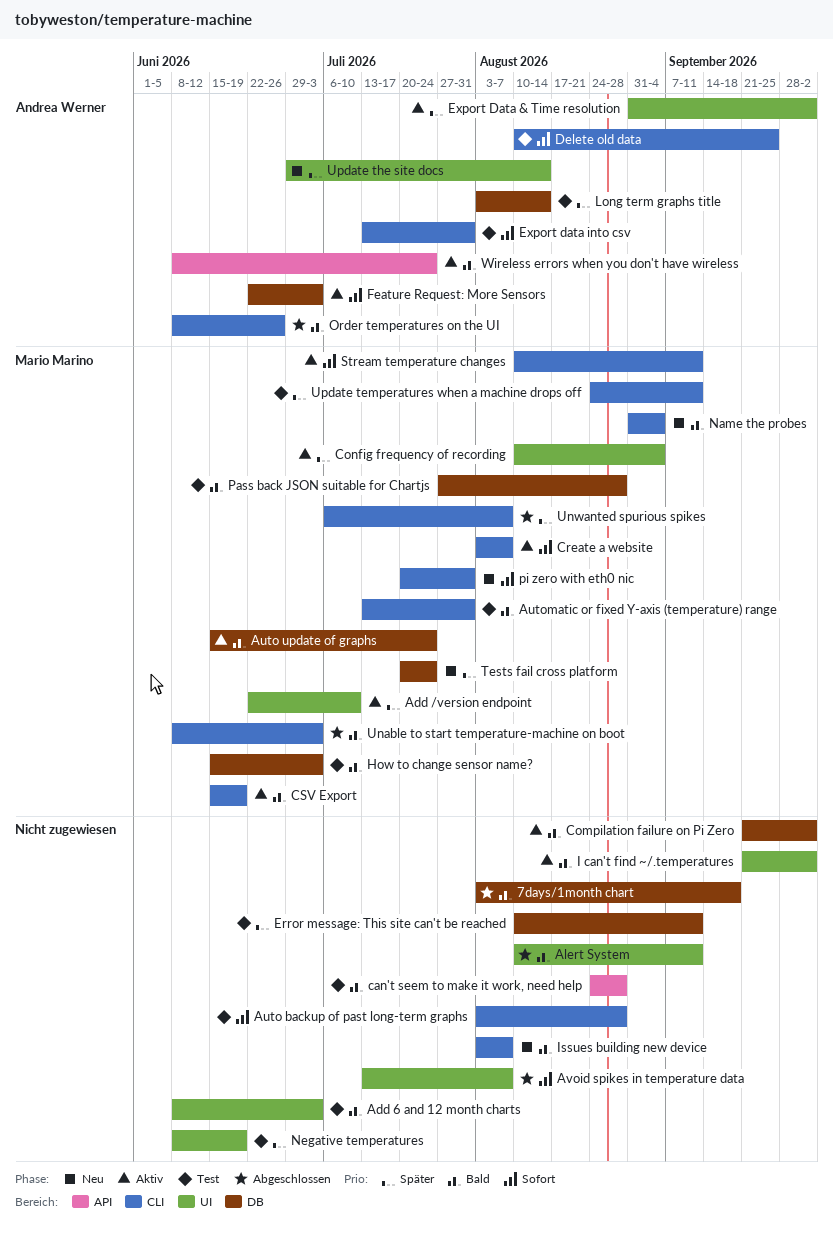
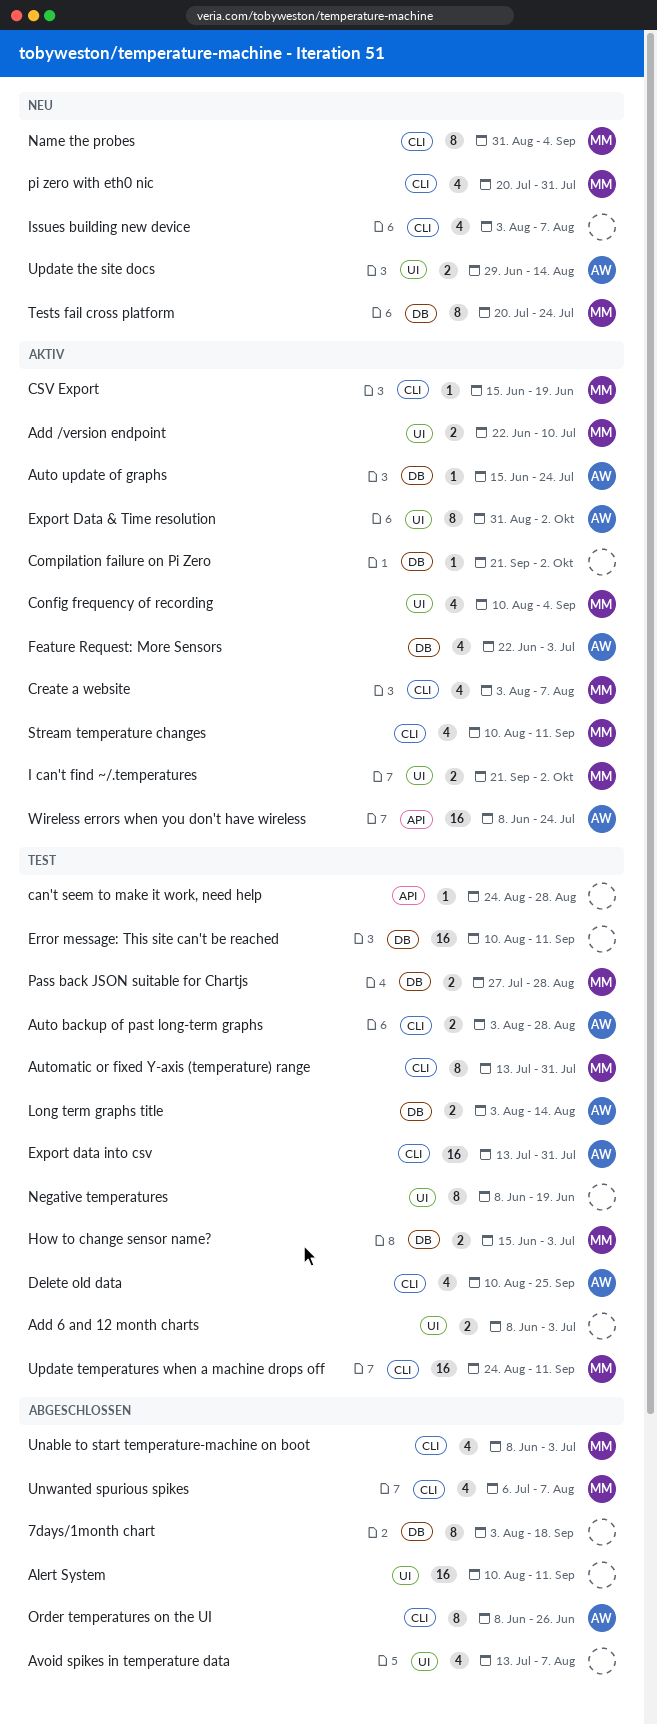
Auto backup of past long-term graphs, owner: none -> Andrea Werner
Auto update of graphs, owner: Mario Marino -> Andrea Werner
I can't find ~/.temperatures, owner: none -> Mario Marino

